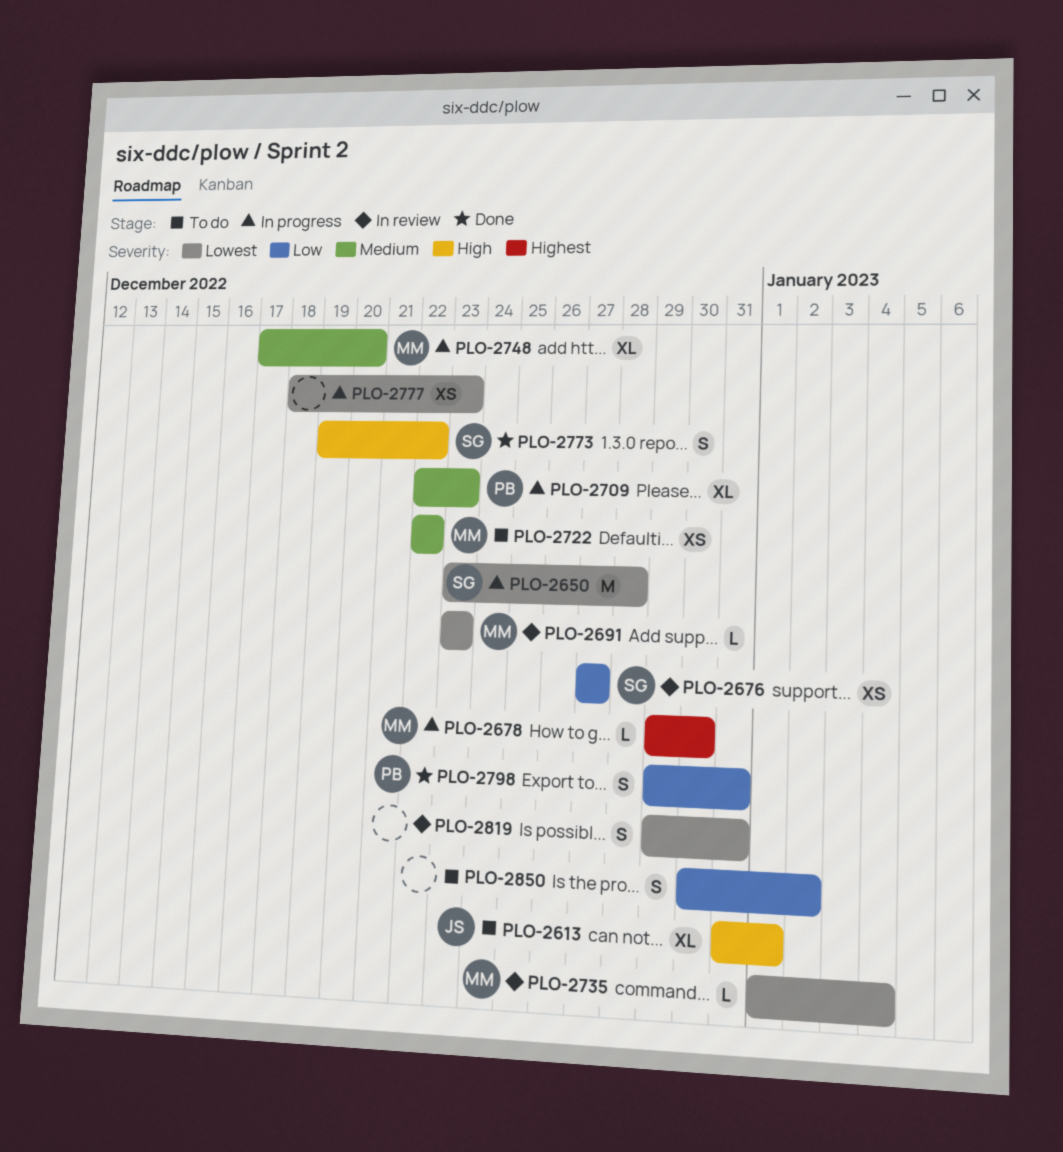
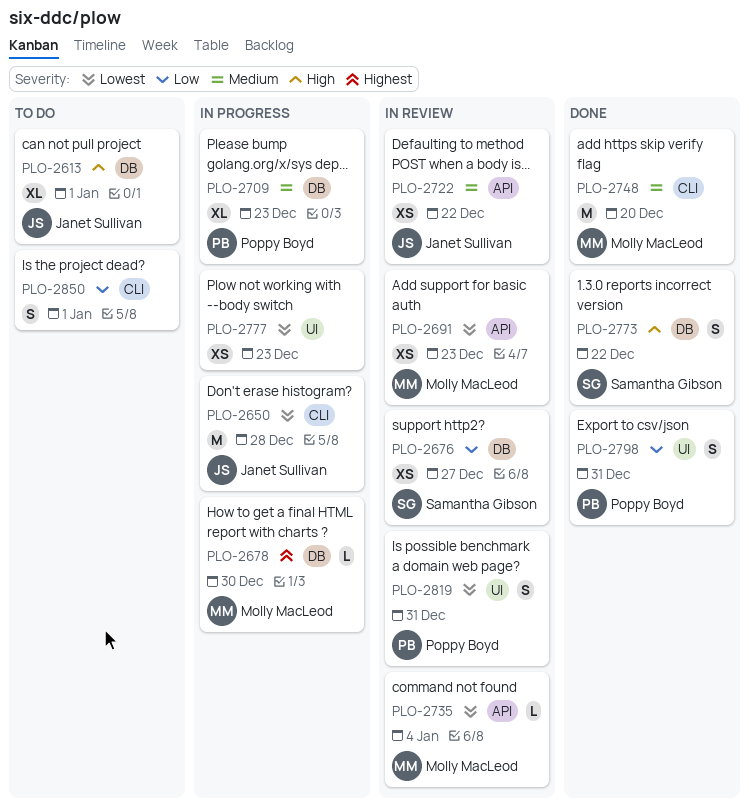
PLO-2650, owner: Samantha Gibson -> Janet Sullivan
PLO-2691, estimate: L -> XS
PLO-2722, status: To do -> In review
PLO-2722, owner: Molly MacLeod -> Janet Sullivan
PLO-2748, status: In progress -> Done
PLO-2748, estimate: XL -> M
PLO-2819, owner: none -> Poppy Boyd
PLO-2850, due: Jan 2 -> Jan 1

